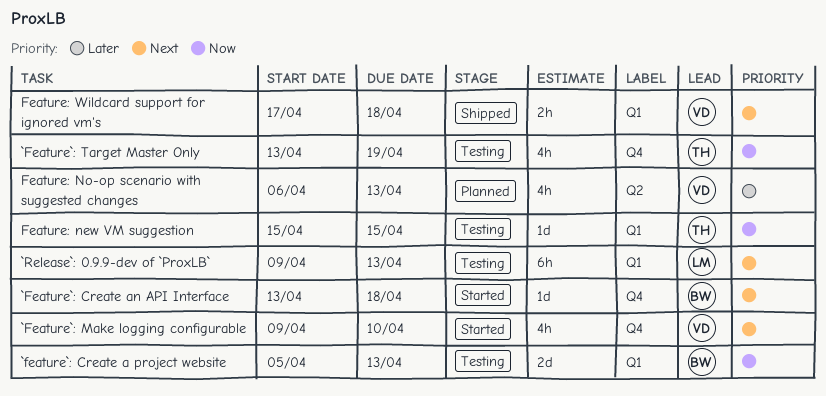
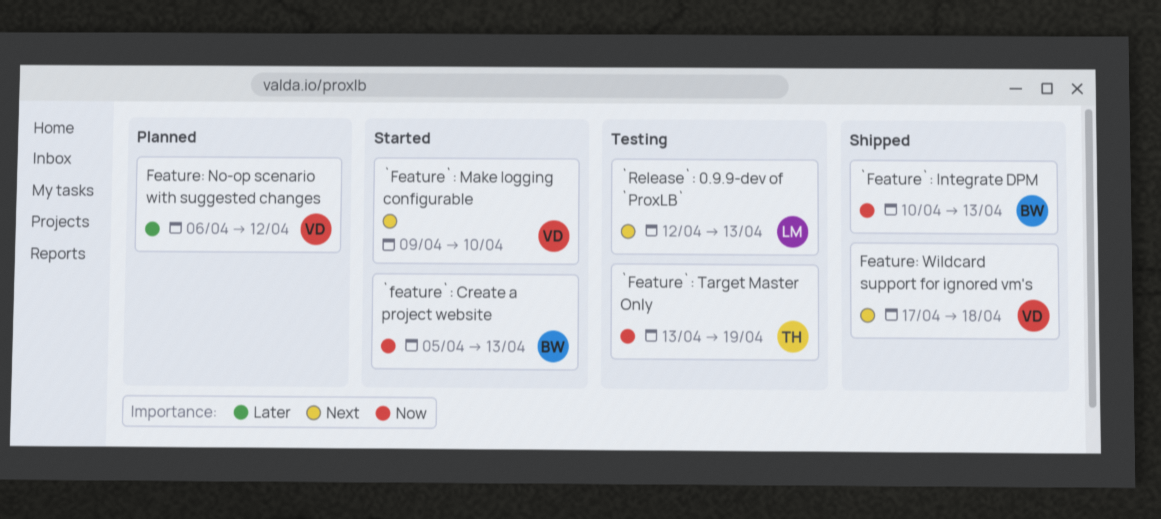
`feature`: Create a project website, status: Testing -> Started
`Feature`: Create an API Interface: present -> none
`Feature`: Integrate DPM: none -> present
`Release`: 0.9.9-dev of `ProxLB`, start: Apr 9 -> Apr 12
Feature: new VM suggestion: present -> none
Feature: No-op scenario with suggested changes, due: Apr 13 -> Apr 12

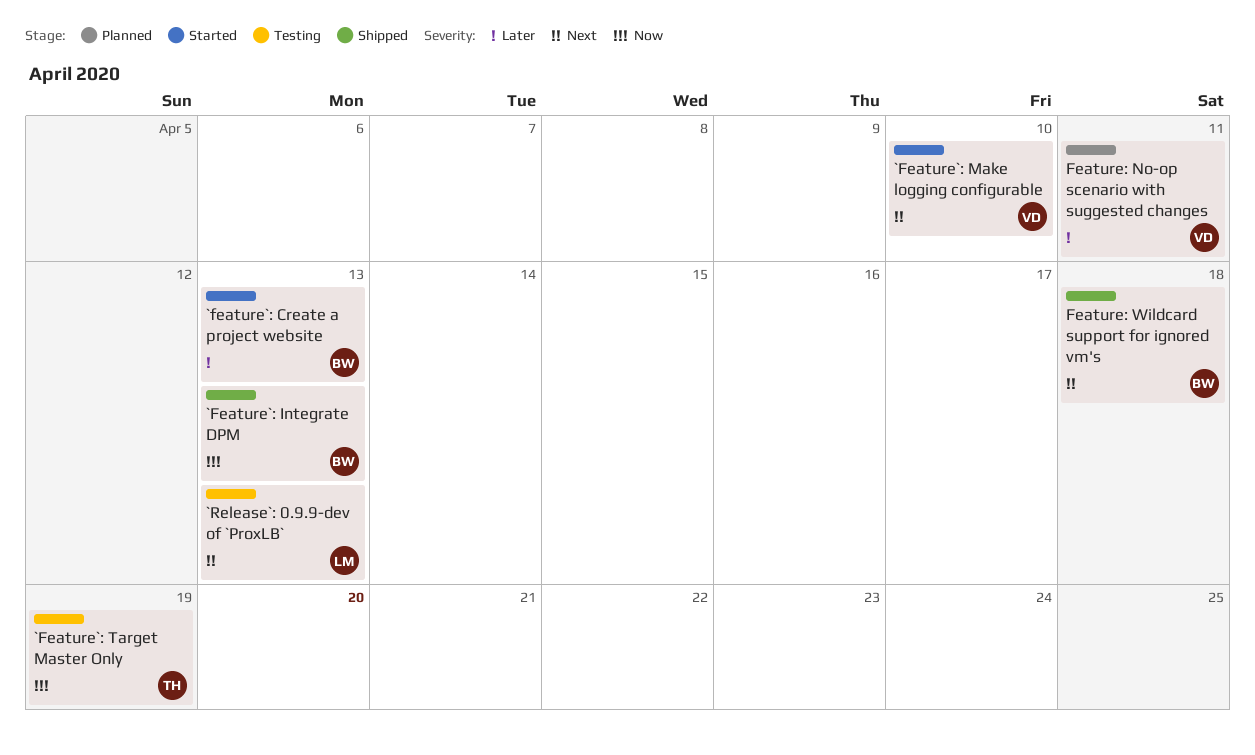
`feature`: Create a project website, priority: Now -> Later
Feature: No-op scenario with suggested changes, due: Apr 12 -> Apr 11
Feature: Wildcard support for ignored vm's, owner: VD -> BW

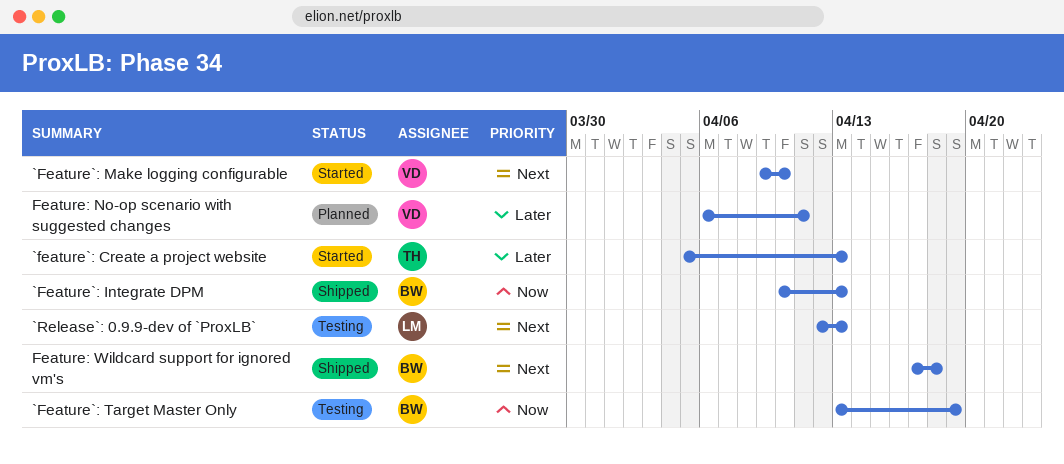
`feature`: Create a project website, owner: BW -> TH
`Feature`: Target Master Only, owner: TH -> BW

